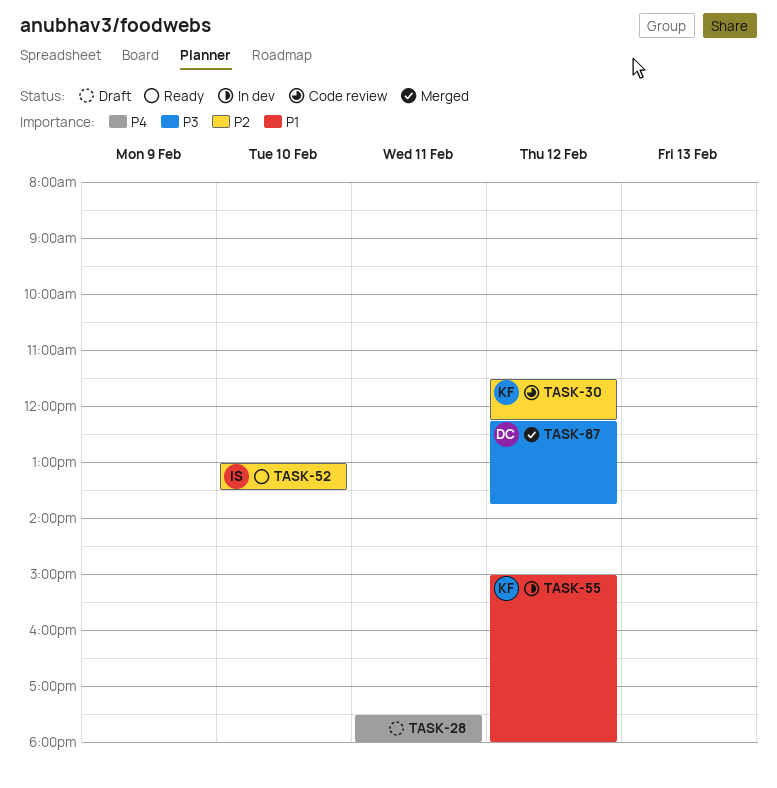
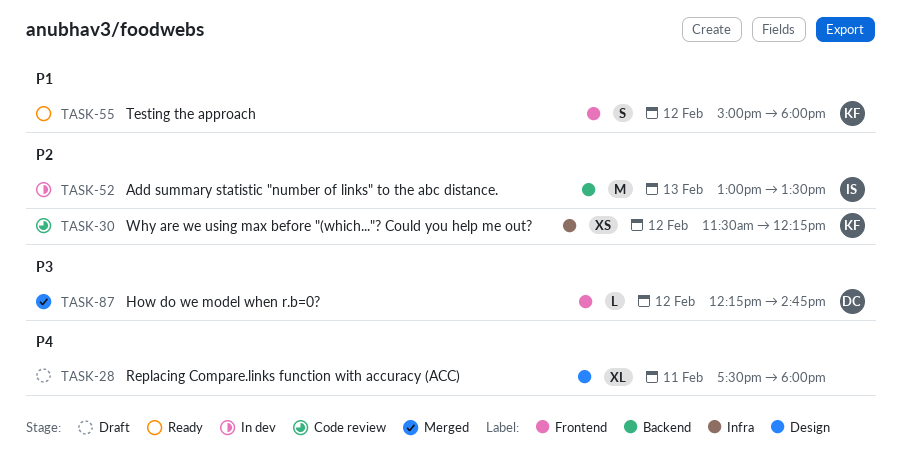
TASK-52, status: Ready -> In dev
TASK-52, day: Feb 10 -> Feb 13
TASK-55, status: In dev -> Ready
TASK-87, ends: 13:45 -> 14:45

